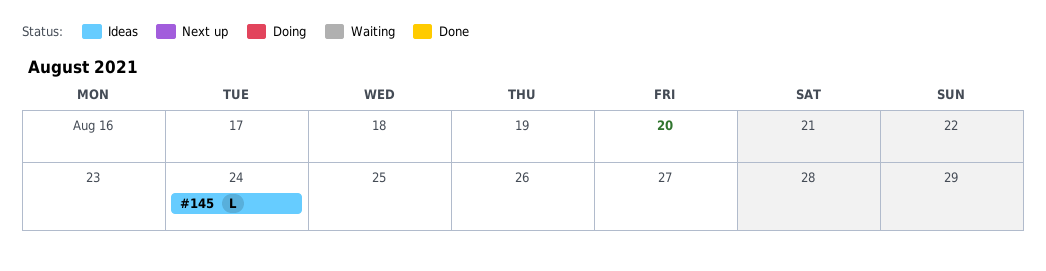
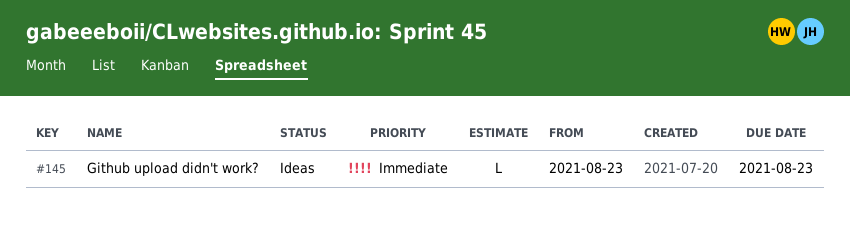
#145, start: Aug 24 -> Aug 23
#145, due: Aug 24 -> Aug 23

